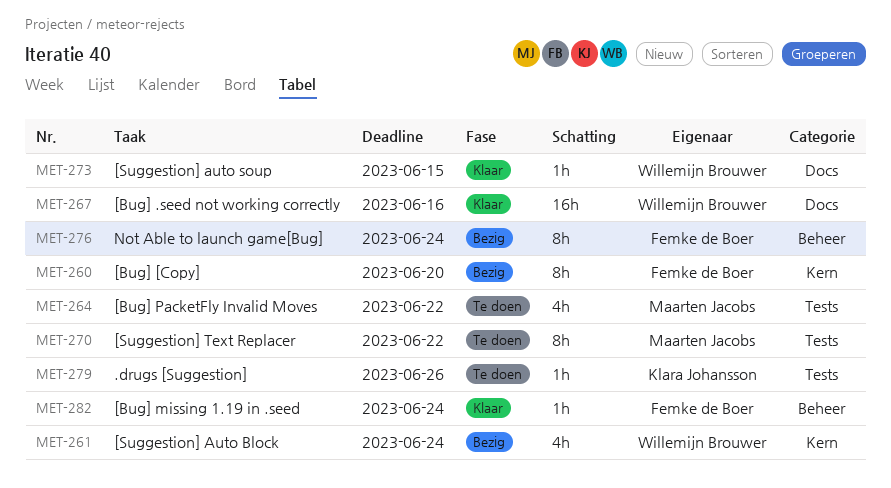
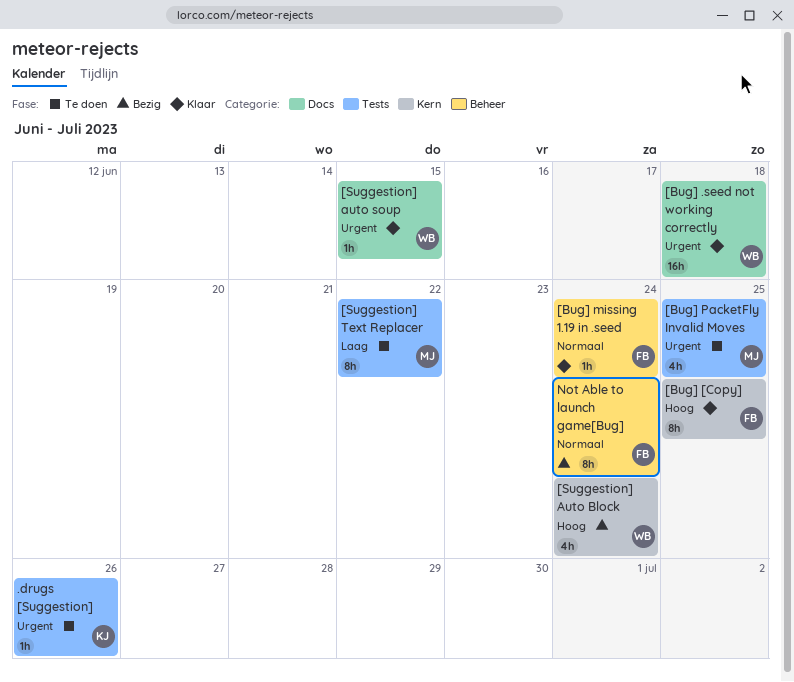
[Bug] .seed not working correctly, due: Jun 16 -> Jun 18
[Bug] [Copy], status: Bezig -> Klaar
[Bug] [Copy], due: Jun 20 -> Jun 25
[Bug] PacketFly Invalid Moves, due: Jun 22 -> Jun 25

